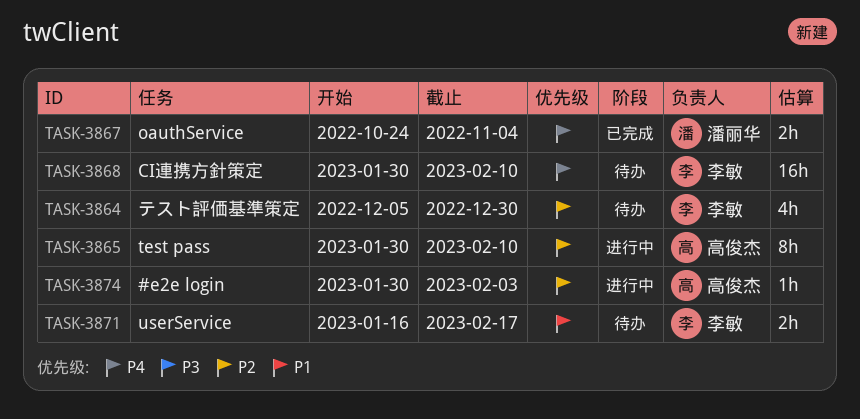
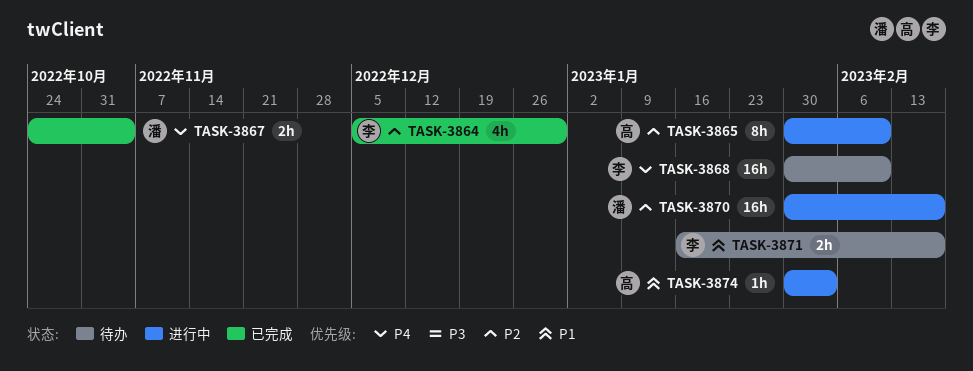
TASK-3864, status: 待办 -> 已完成
TASK-3870: none -> present
TASK-3874, priority: P2 -> P1

